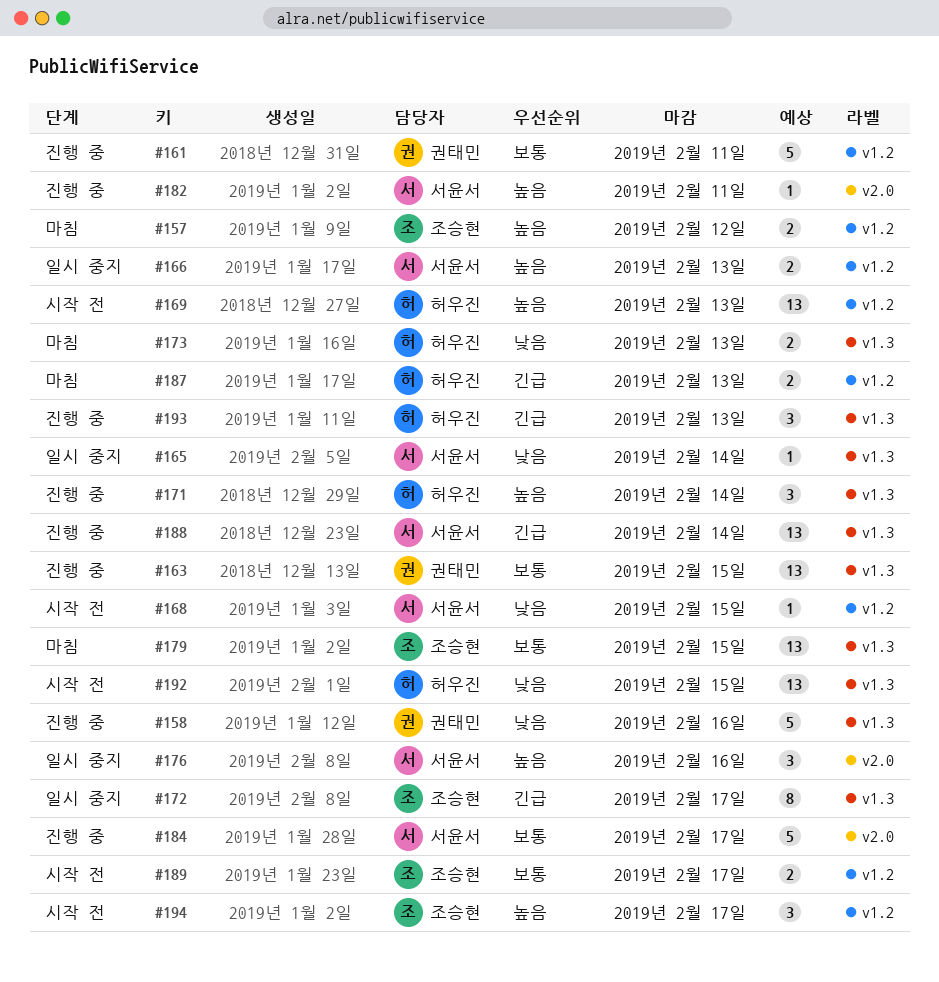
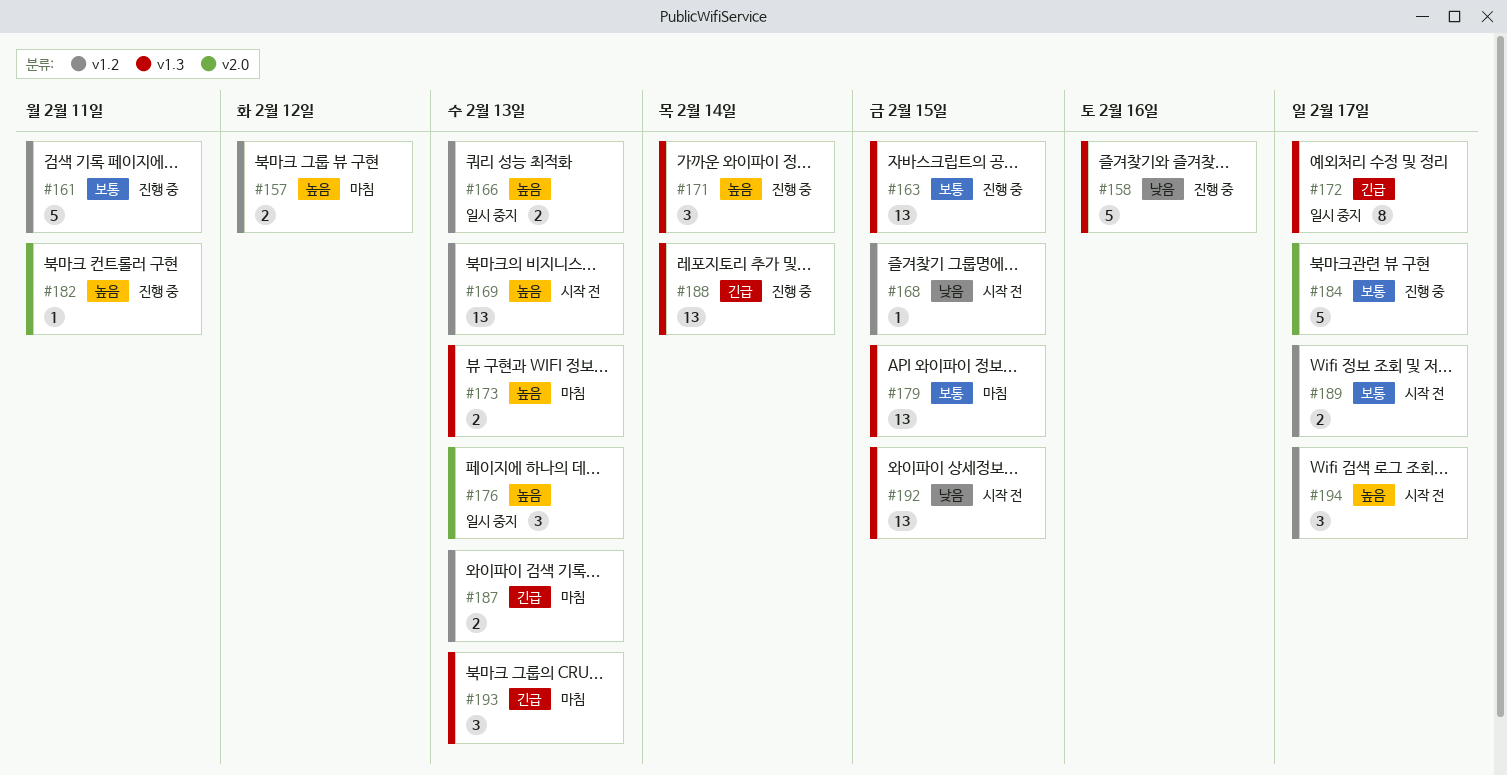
#165: present -> none
#173, priority: 낮음 -> 높음
#176, due: Feb 16 -> Feb 13
#193, status: 진행 중 -> 마침

